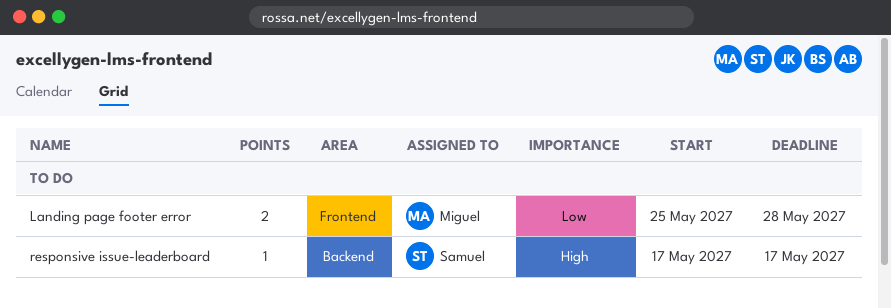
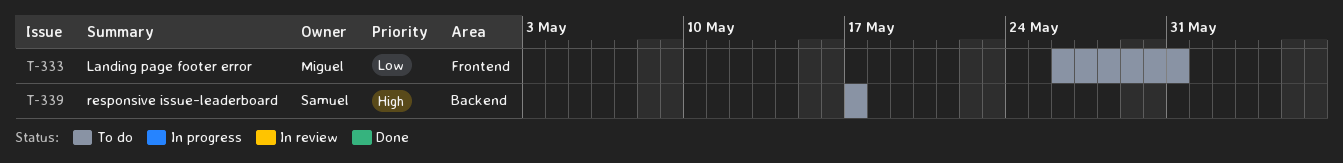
Landing page footer error, start: May 25 -> May 26
Landing page footer error, due: May 28 -> May 31

